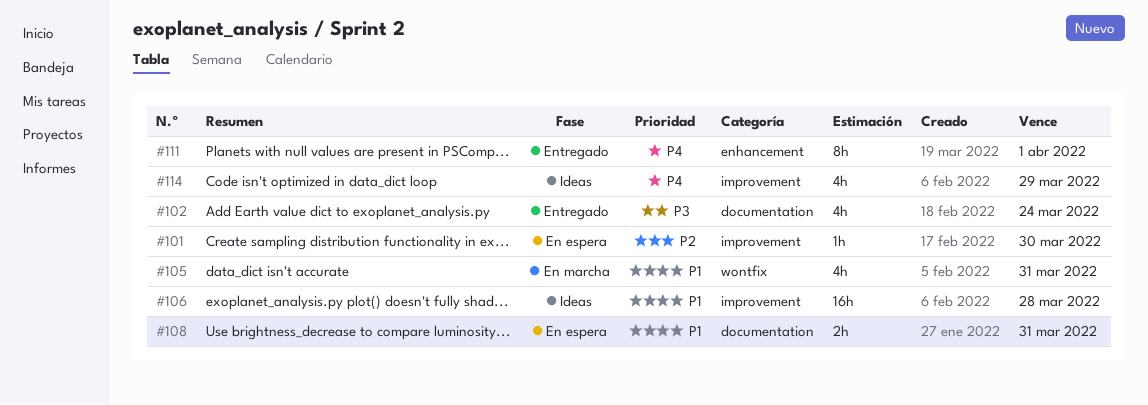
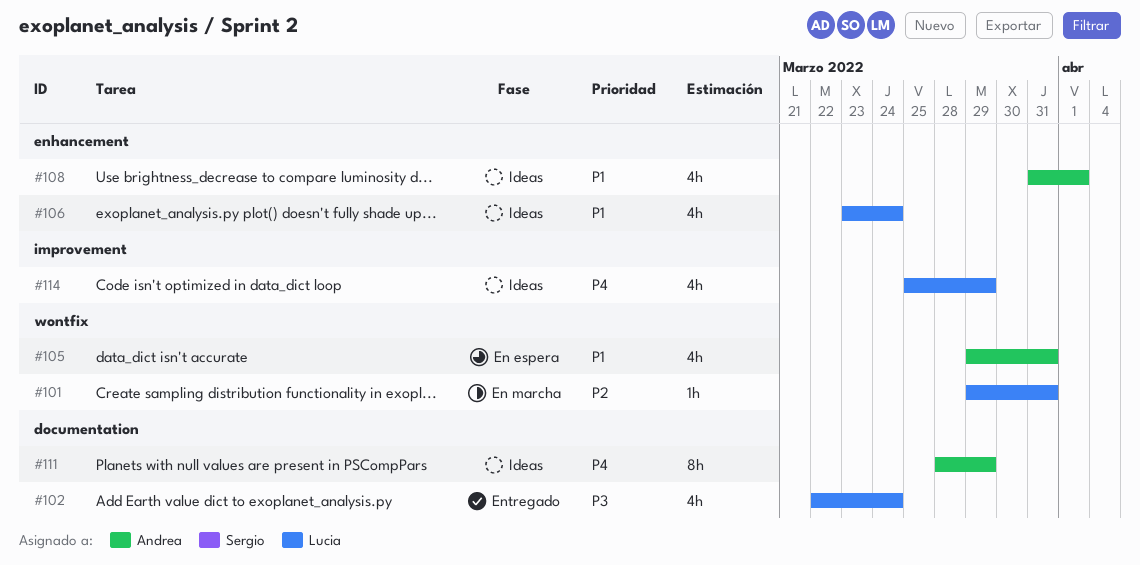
#101, status: En espera -> En marcha
#101, label: improvement -> wontfix
#101, due: Mar 30 -> Mar 31
#105, status: En marcha -> En espera
#106, label: improvement -> enhancement
#106, estimate: 16h -> 4h
#106, due: Mar 28 -> Mar 24
#108, status: En espera -> Ideas
#108, label: documentation -> enhancement
#108, estimate: 2h -> 4h
#108, due: Mar 31 -> Apr 1
#111, status: Entregado -> Ideas
#111, label: enhancement -> documentation
#111, due: Apr 1 -> Mar 29

